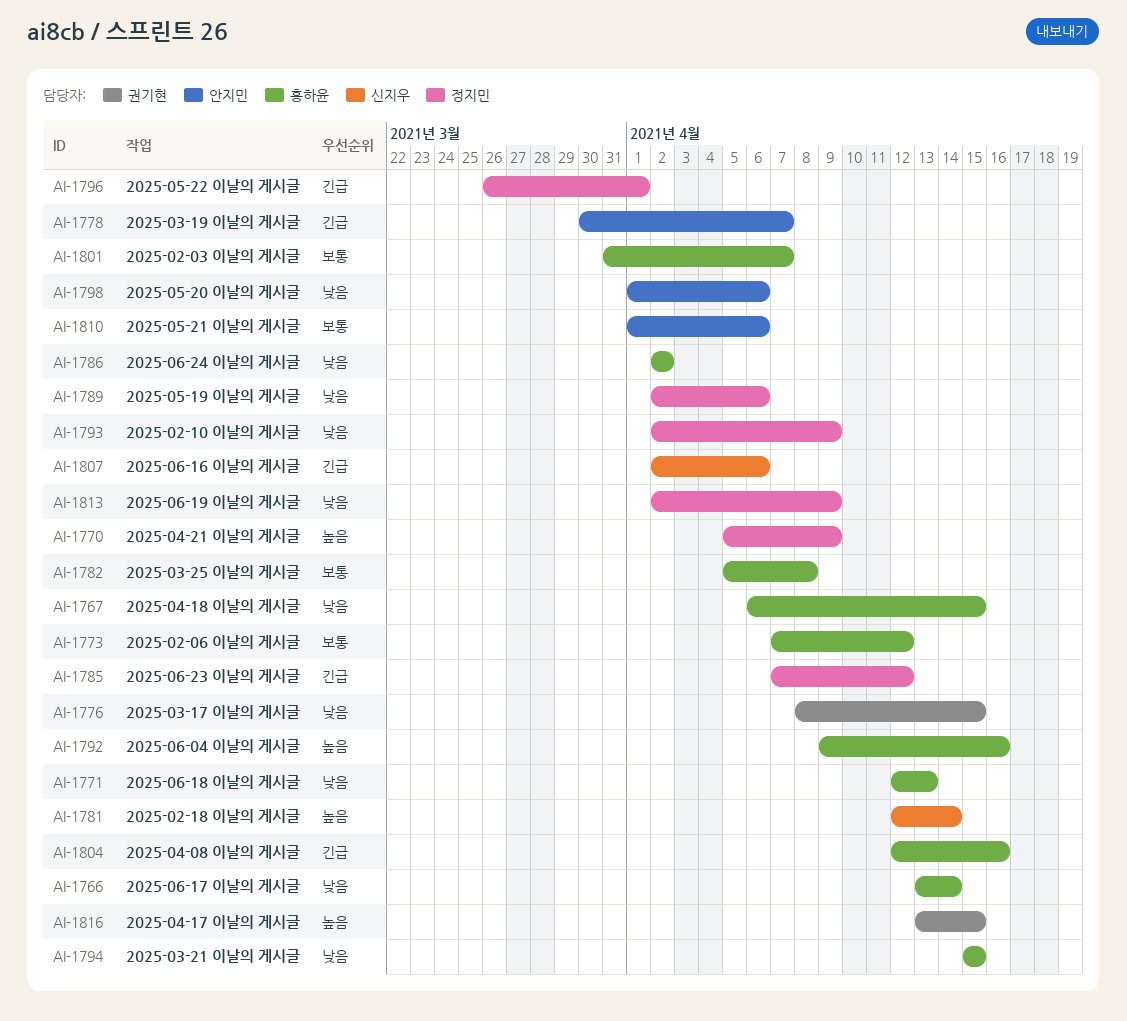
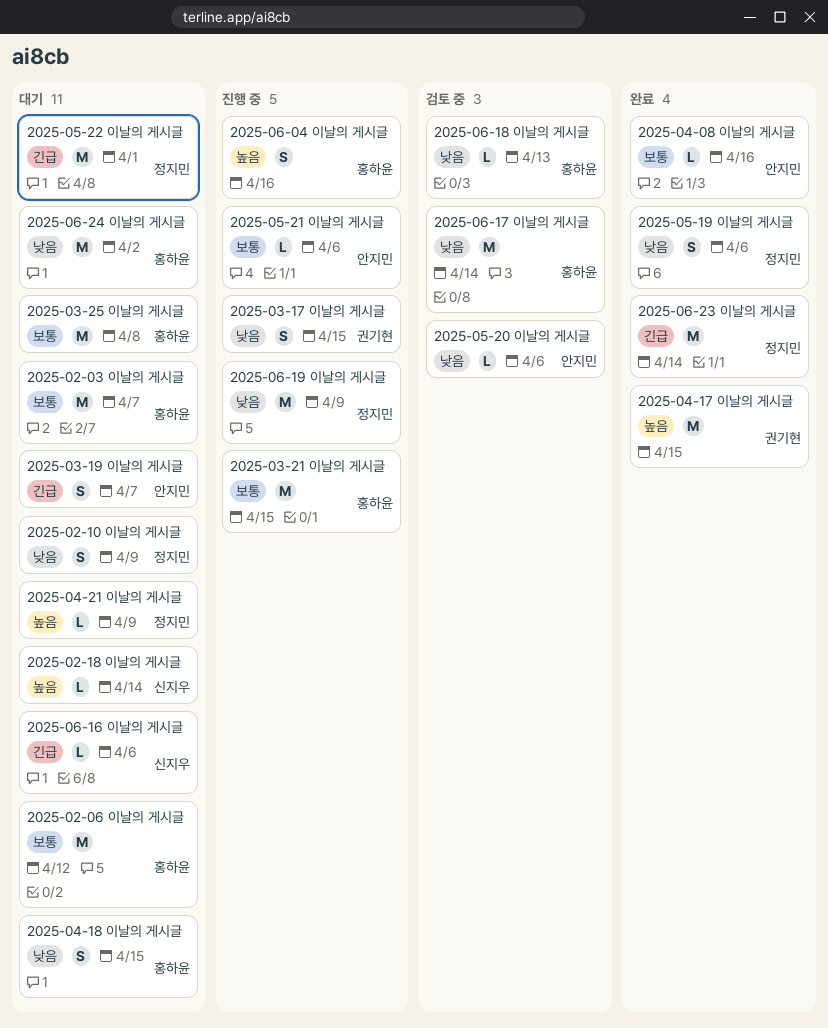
2025-03-21 이날의 게시글, priority: 낮음 -> 보통
2025-04-08 이날의 게시글, owner: 홍하윤 -> 안지민
2025-04-08 이날의 게시글, priority: 긴급 -> 보통
2025-06-23 이날의 게시글, due: Apr 12 -> Apr 14

